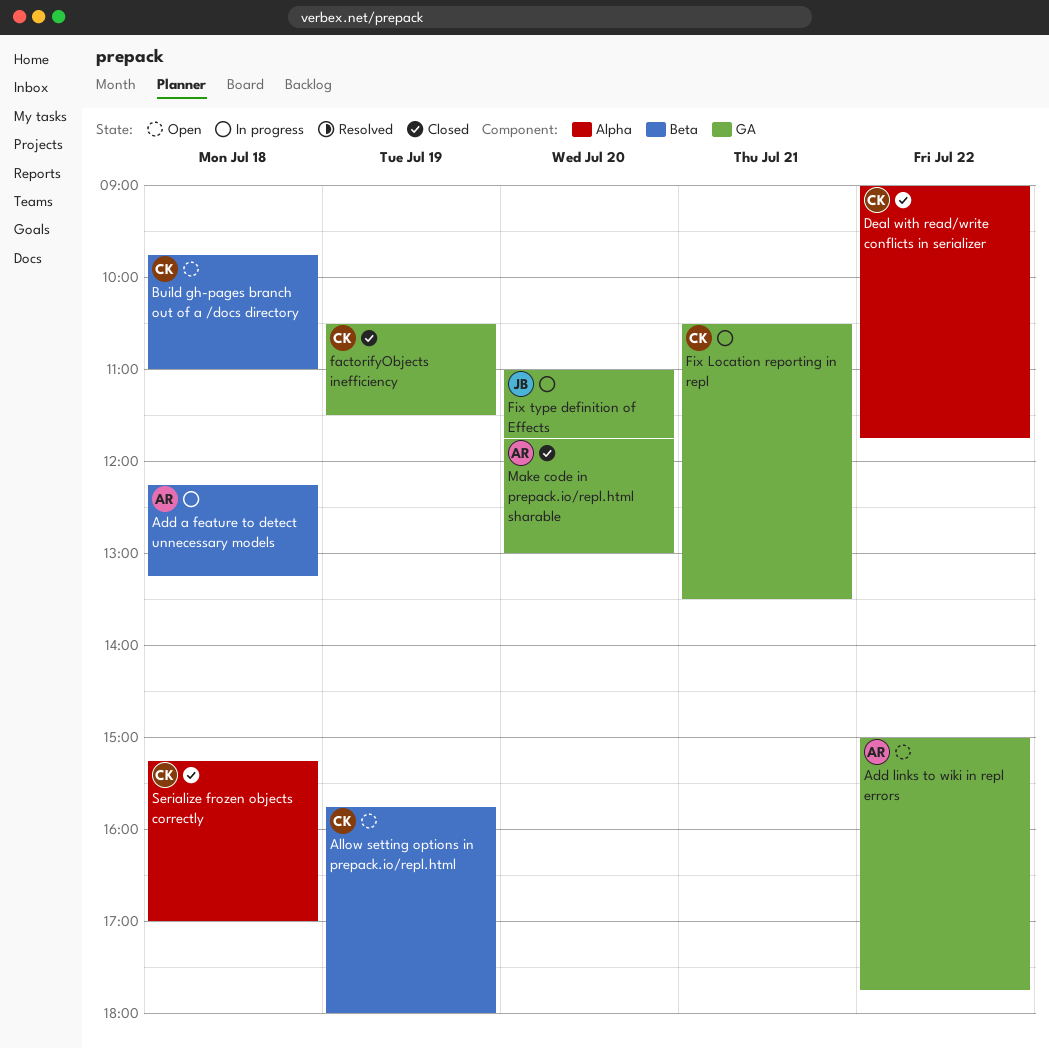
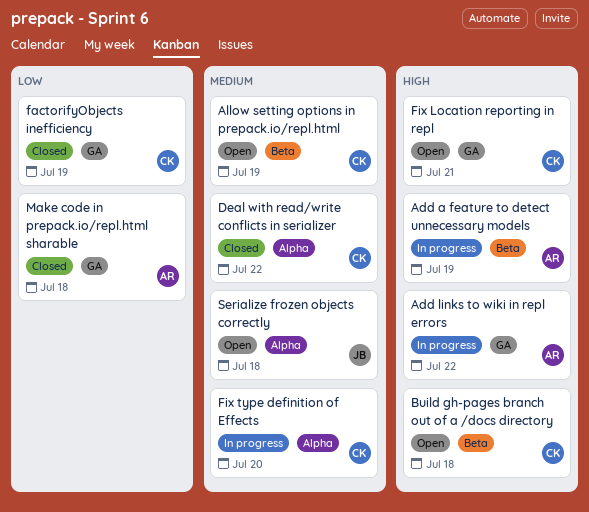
Add a feature to detect unnecessary models, day: Jul 18 -> Jul 19
Add links to wiki in repl errors, status: Open -> In progress
Fix Location reporting in repl, status: In progress -> Open
Fix type definition of Effects, owner: JB -> CK
Fix type definition of Effects, label: GA -> Alpha
Make code in prepack.io/repl.html sharable, day: Jul 20 -> Jul 18
Serialize frozen objects correctly, status: Closed -> Open
Serialize frozen objects correctly, owner: CK -> JB

